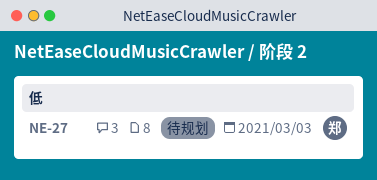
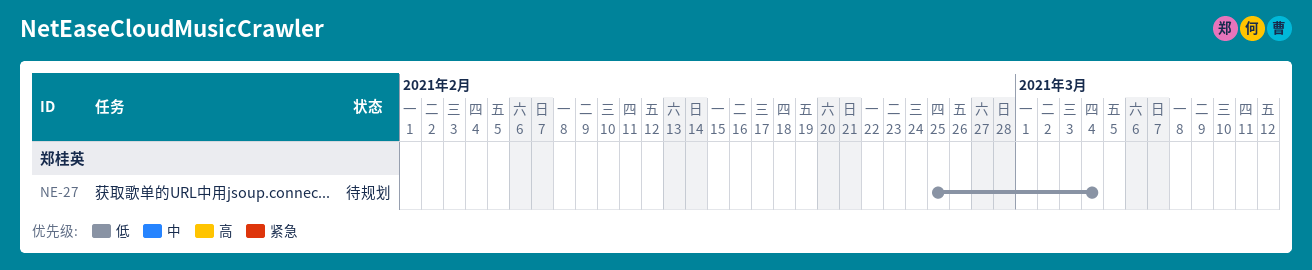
NE-27, due: Mar 3 -> Mar 4

